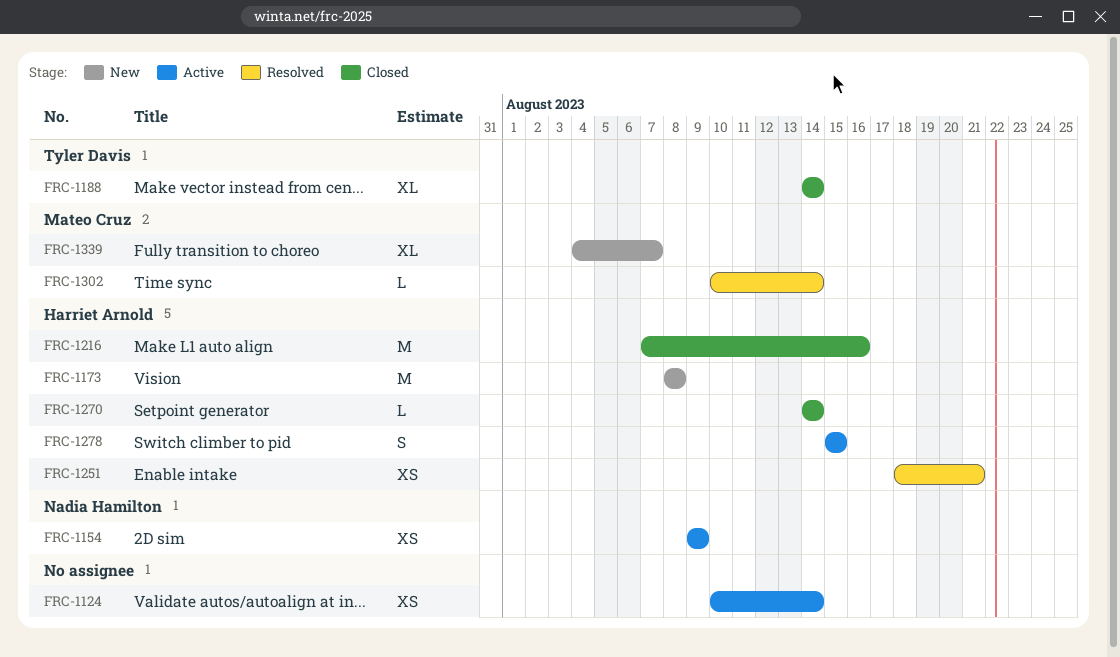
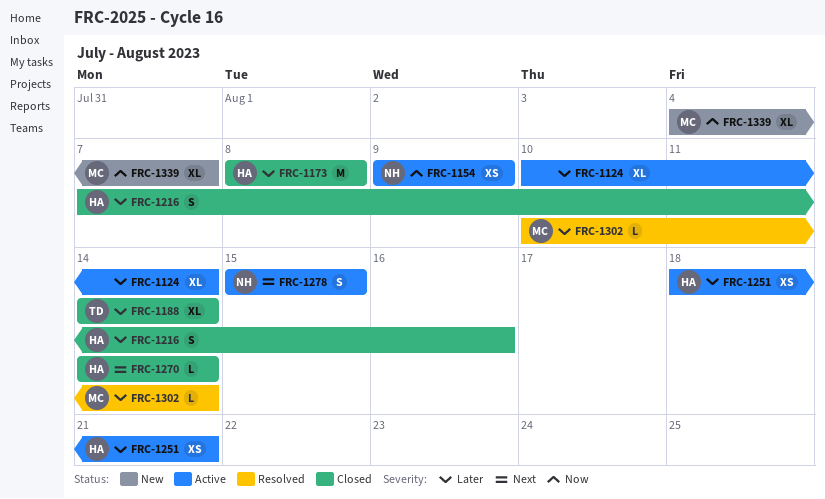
FRC-1124, estimate: XS -> XL
FRC-1173, status: New -> Closed
FRC-1216, estimate: M -> S
FRC-1251, status: Resolved -> Active
FRC-1278, owner: Harriet Arnold -> Nadia Hamilton

